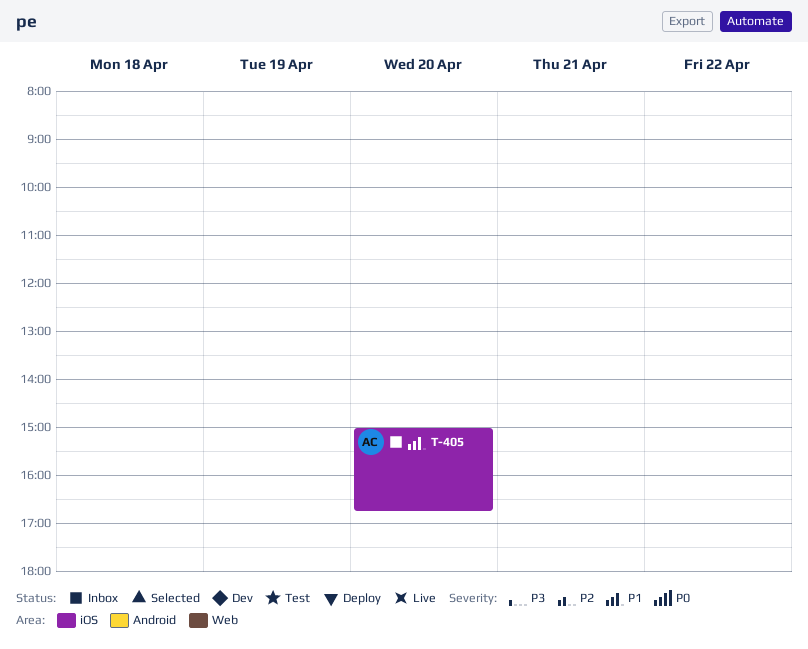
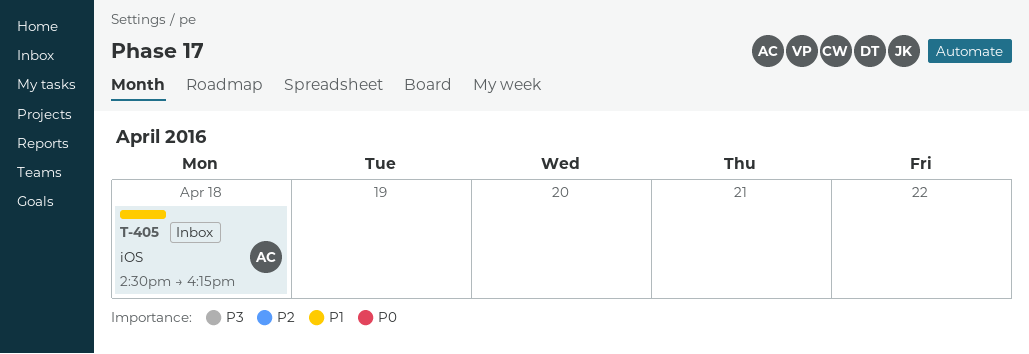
T-405, day: Apr 20 -> Apr 18
T-405, begins: 15:00 -> 14:30
T-405, ends: 16:45 -> 16:15

